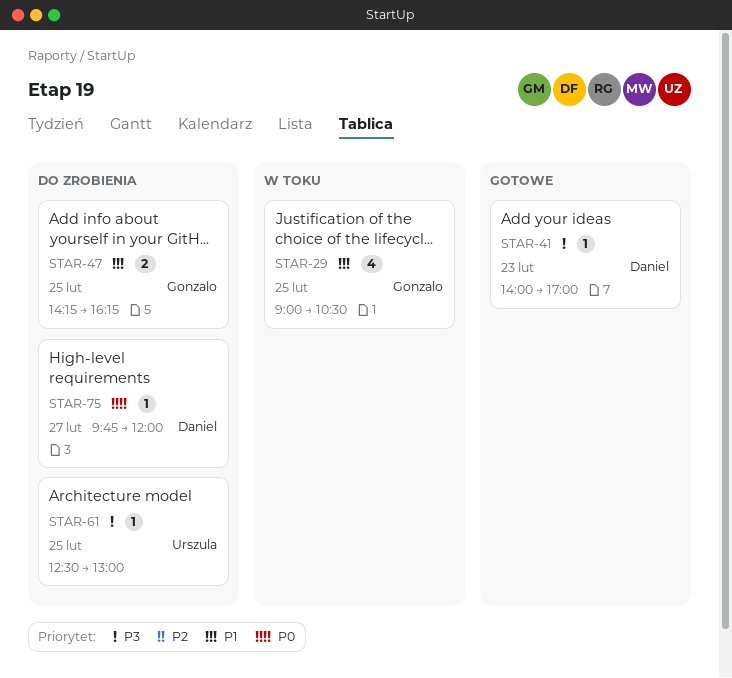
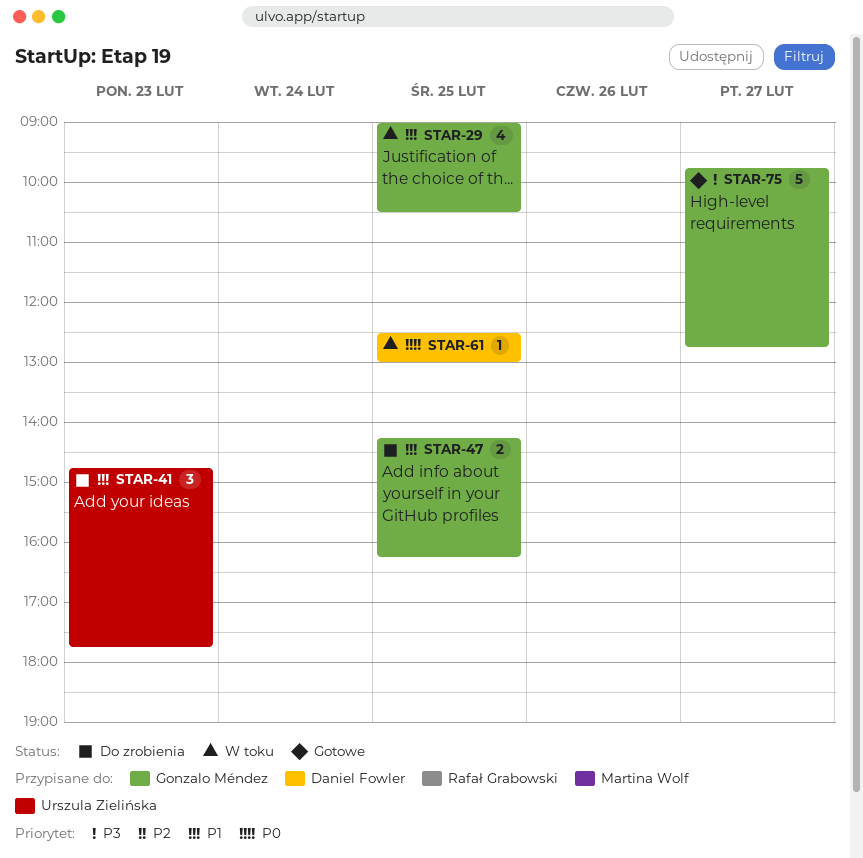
STAR-41, status: Gotowe -> Do zrobienia
STAR-41, owner: Daniel Fowler -> Urszula Zielińska
STAR-41, priority: P3 -> P1
STAR-41, estimate: 1 -> 3
STAR-41, begins: 14:00 -> 14:45
STAR-41, ends: 17:00 -> 17:45
STAR-61, status: Do zrobienia -> W toku
STAR-61, owner: Urszula Zielińska -> Daniel Fowler
STAR-61, priority: P3 -> P0
STAR-75, status: Do zrobienia -> Gotowe
STAR-75, owner: Daniel Fowler -> Gonzalo Méndez
STAR-75, priority: P0 -> P3
STAR-75, estimate: 1 -> 5
STAR-75, ends: 12:00 -> 12:45

